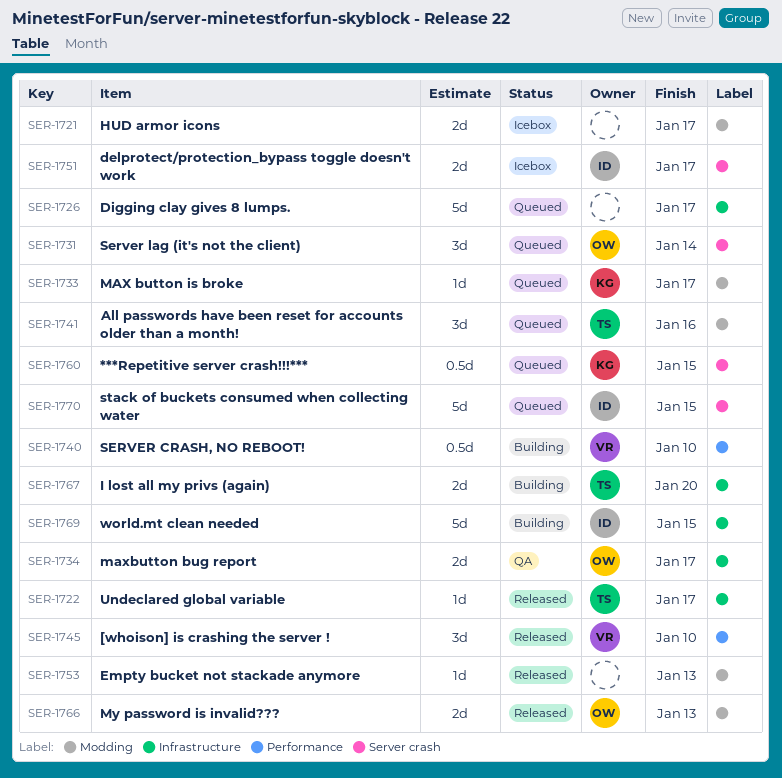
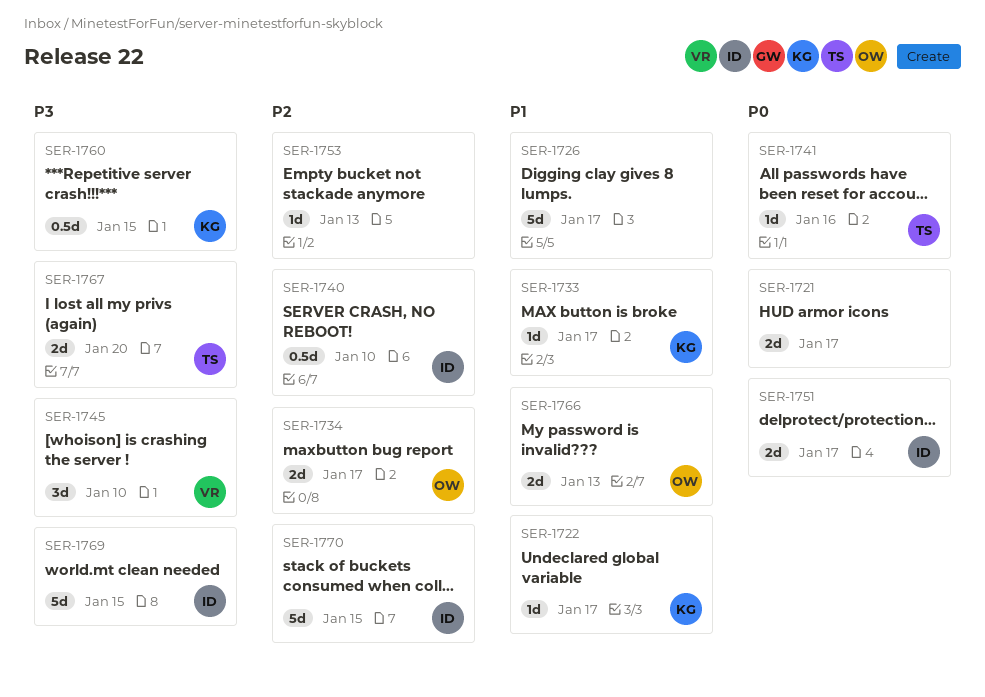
SER-1722, owner: TS -> KG
SER-1731: present -> none
SER-1740, owner: VR -> ID
SER-1741, estimate: 3d -> 1d

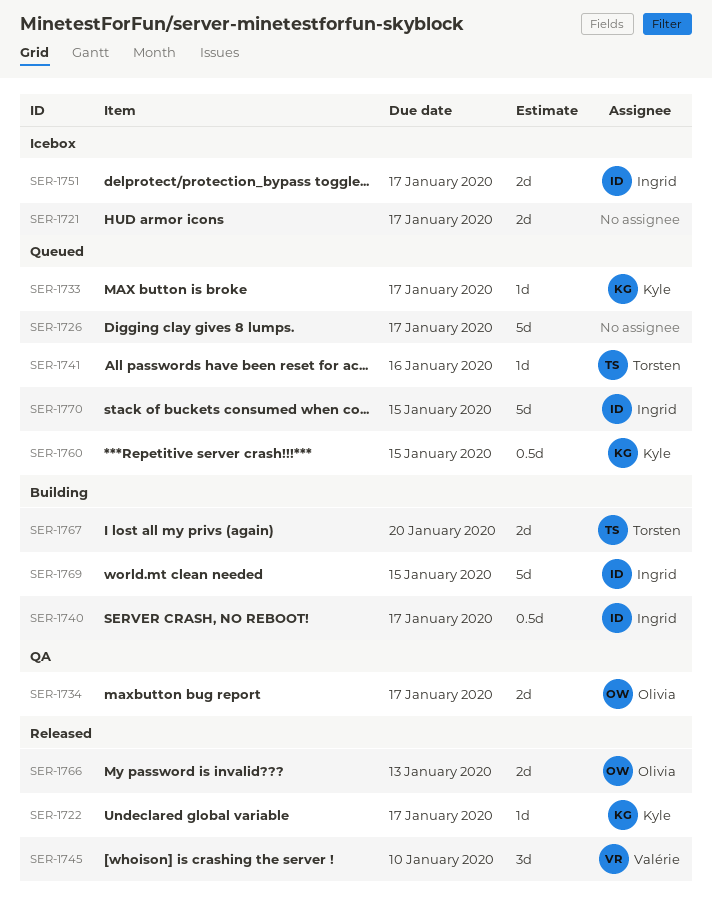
SER-1740, due: Jan 10 -> Jan 17
SER-1753: present -> none

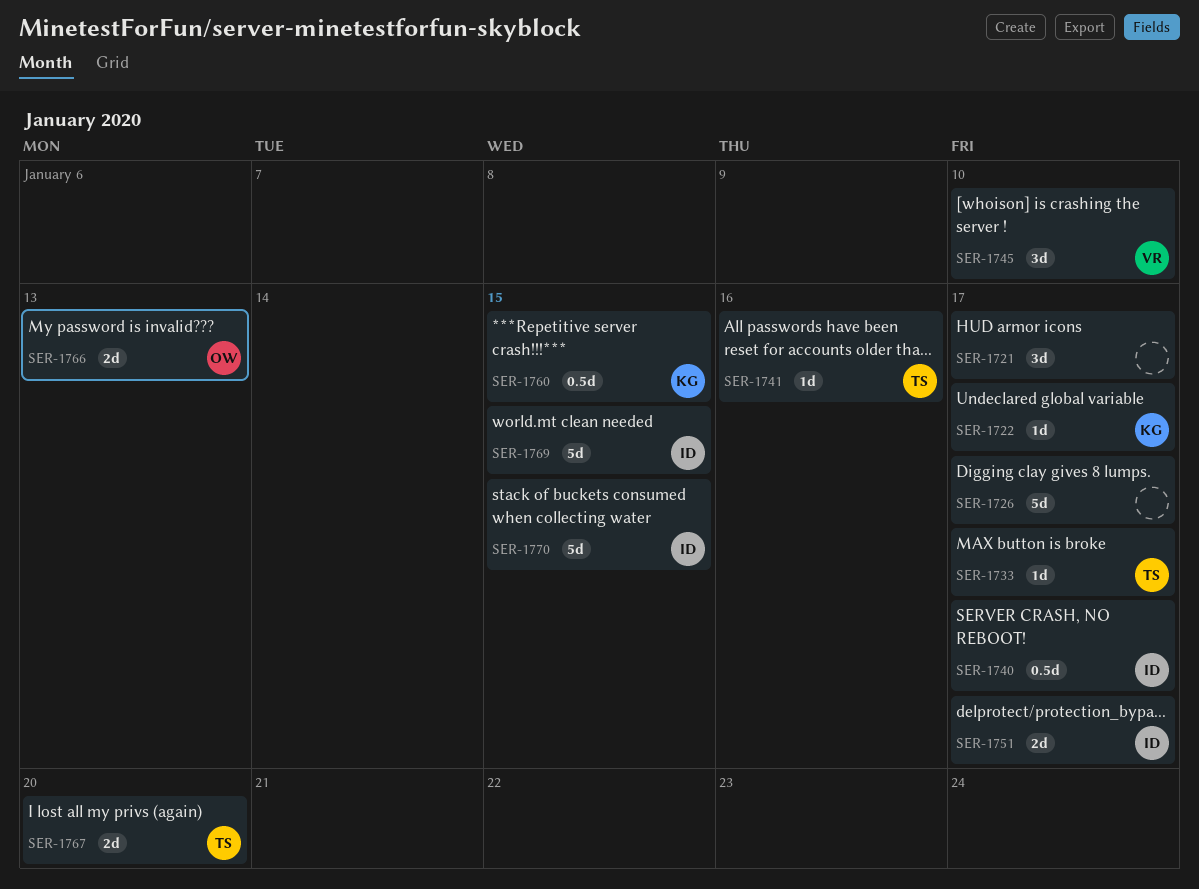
SER-1721, estimate: 2d -> 3d
SER-1733, owner: Kyle -> Torsten
SER-1734: present -> none

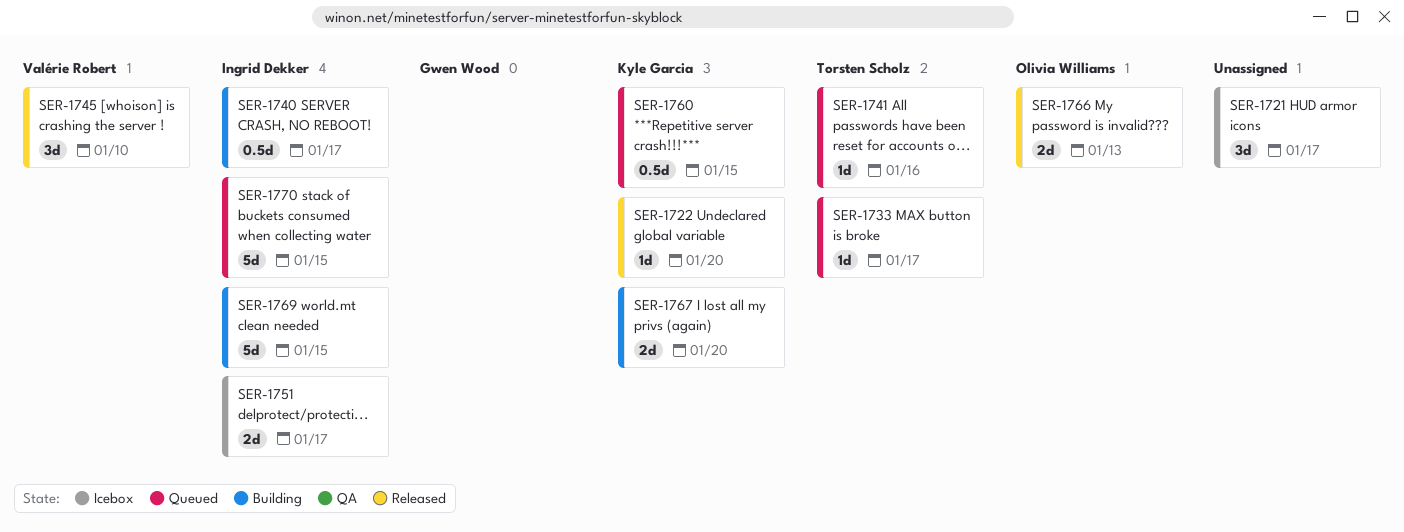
SER-1722, due: Jan 17 -> Jan 20
SER-1726: present -> none
SER-1767, owner: Torsten Scholz -> Kyle Garcia

